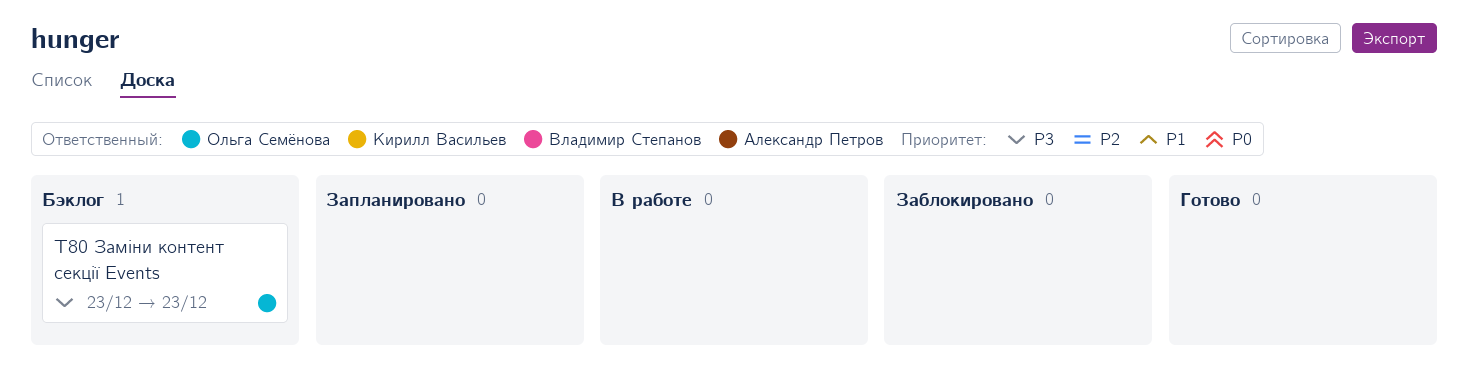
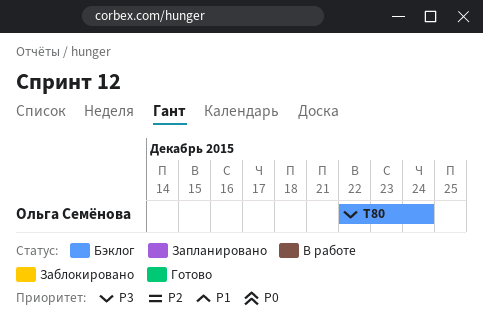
T80, start: Dec 23 -> Dec 22
T80, due: Dec 23 -> Dec 24

